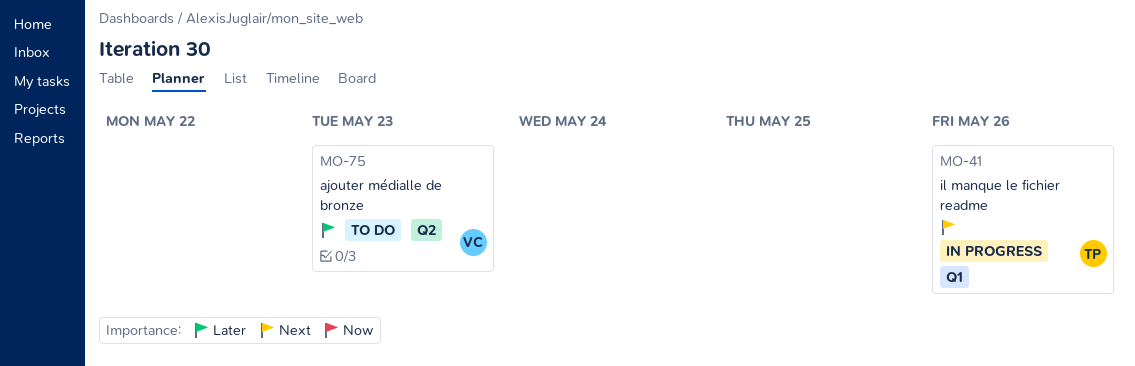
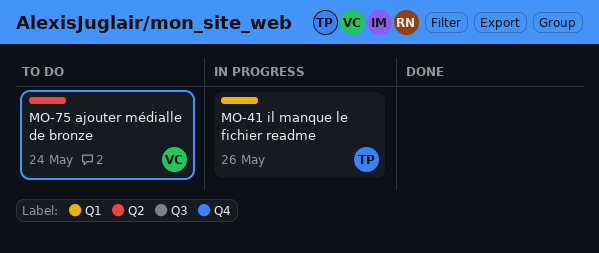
MO-75, due: May 23 -> May 24

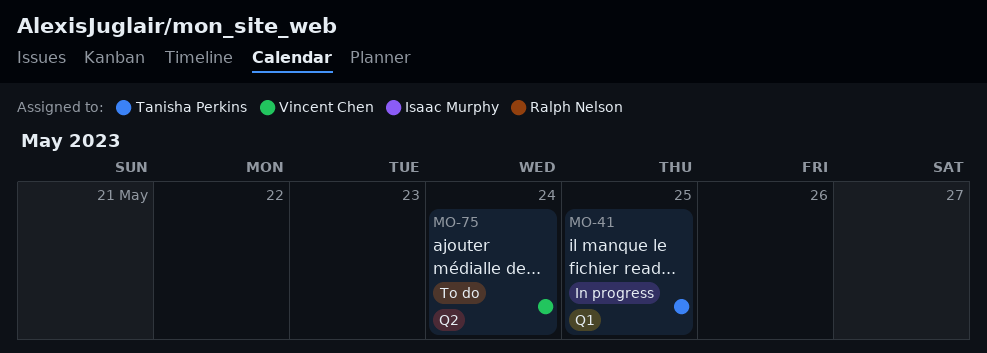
MO-41, due: May 26 -> May 25

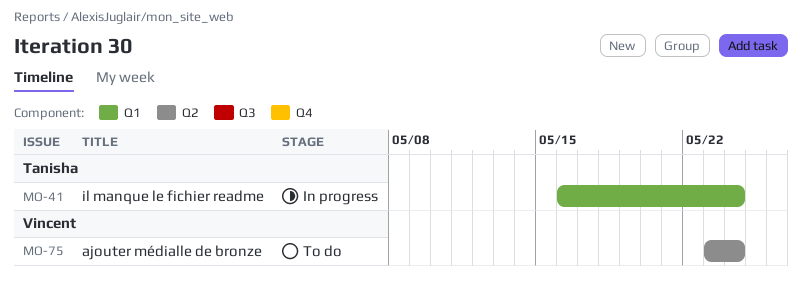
MO-41, due: May 25 -> May 24

